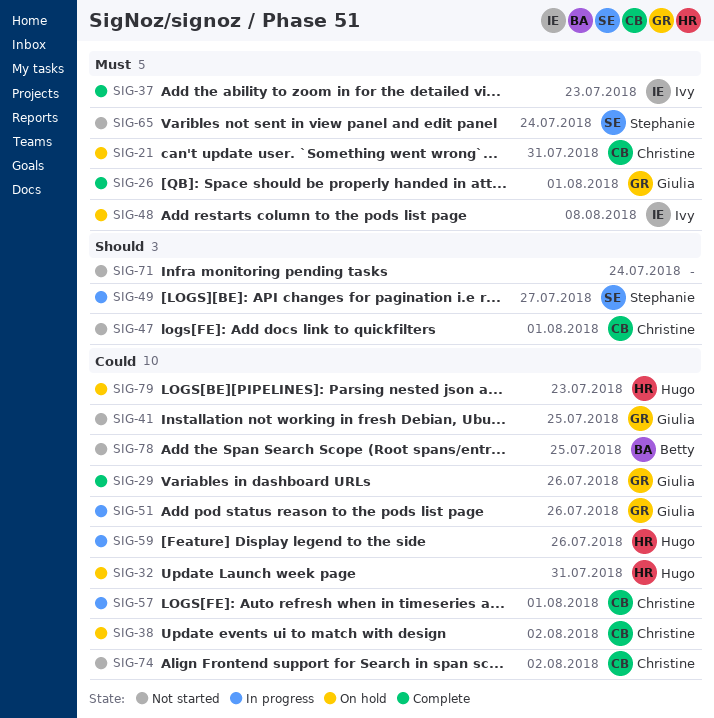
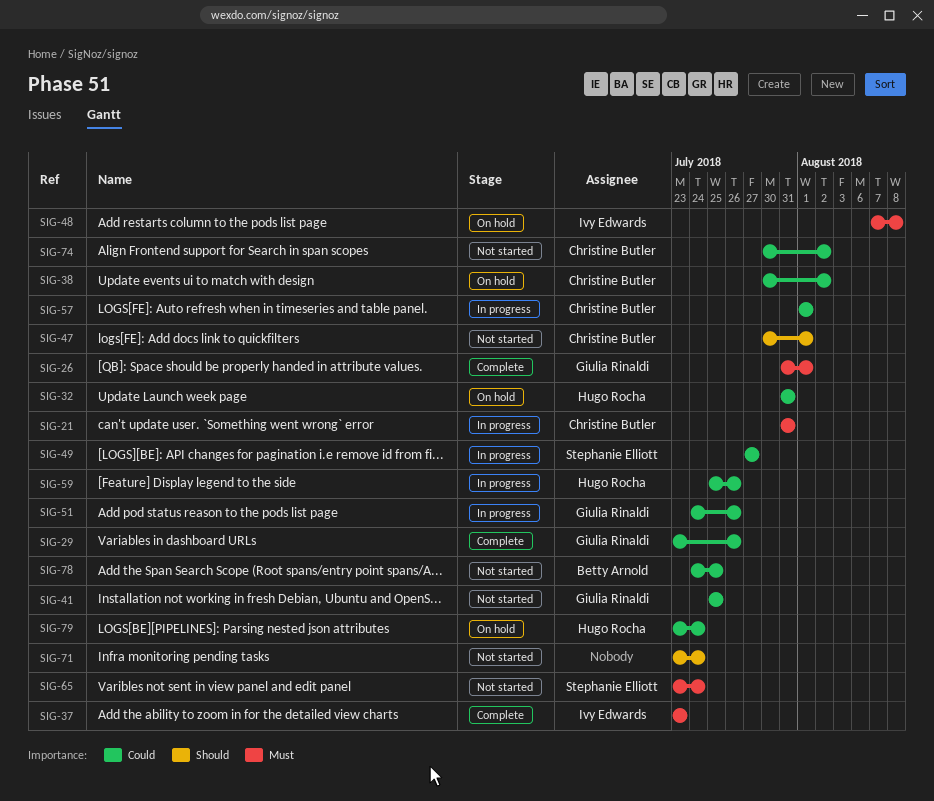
SIG-21, status: On hold -> In progress
SIG-49, priority: Should -> Could
SIG-79, due: Jul 23 -> Jul 24

